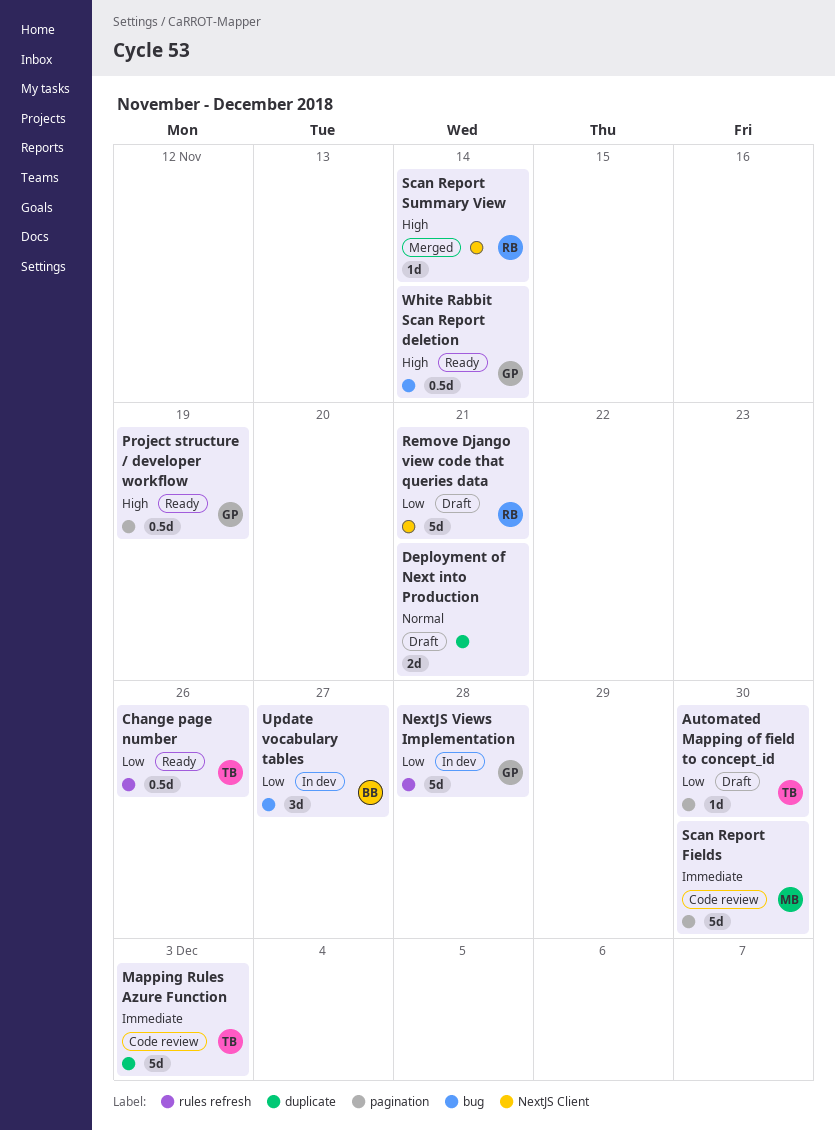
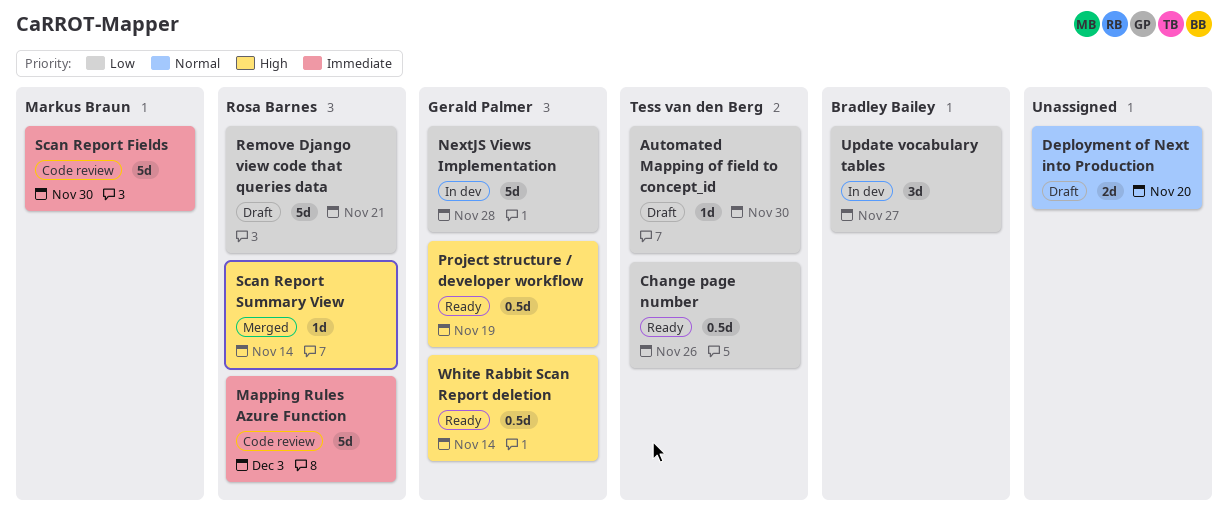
Deployment of Next into Production, due: Nov 21 -> Nov 20
Mapping Rules Azure Function, owner: Tess van den Berg -> Rosa Barnes

